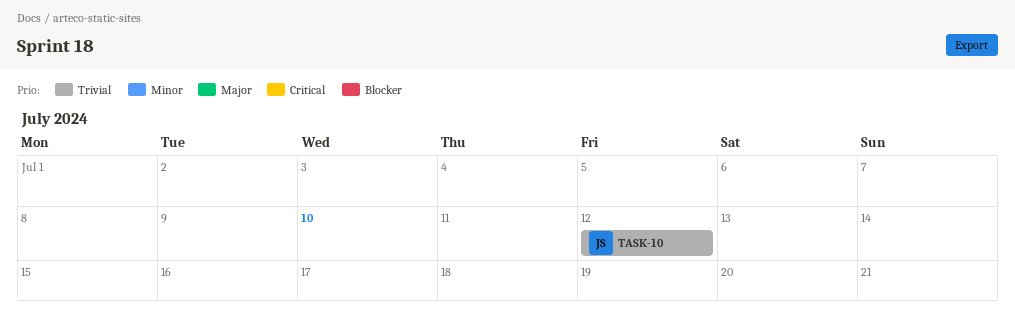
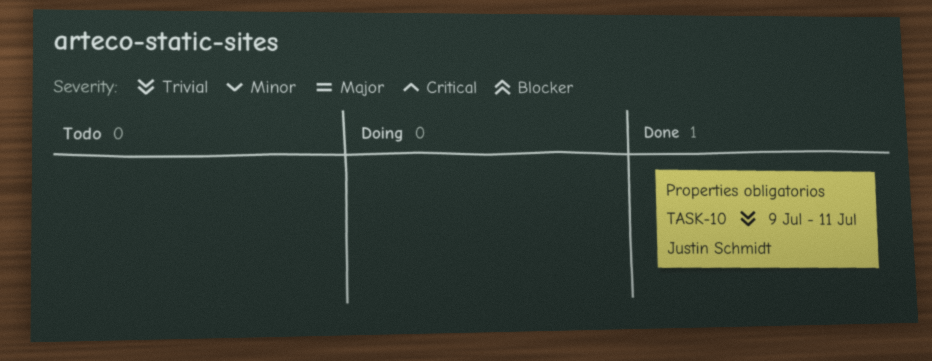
TASK-10, start: Jul 12 -> Jul 9
TASK-10, due: Jul 12 -> Jul 11

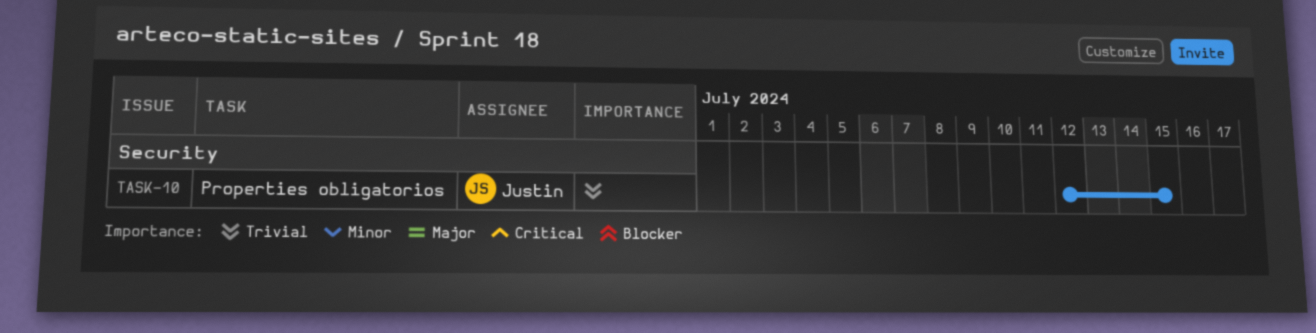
TASK-10, start: Jul 9 -> Jul 12
TASK-10, due: Jul 11 -> Jul 15

